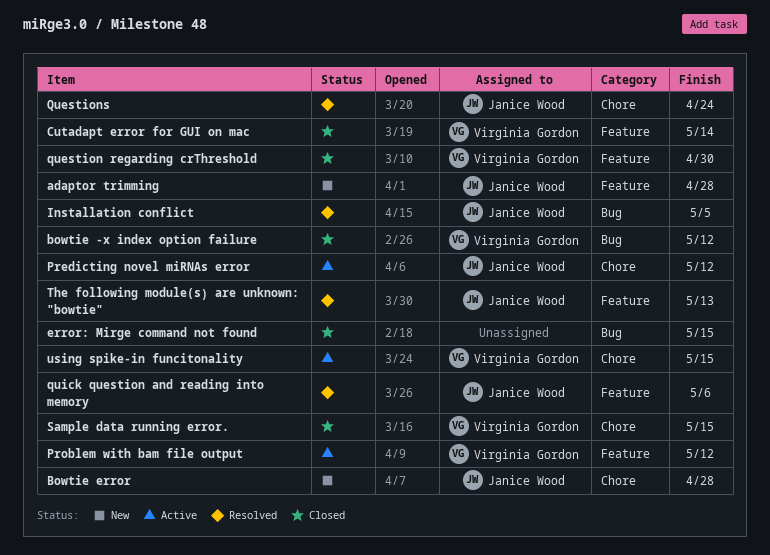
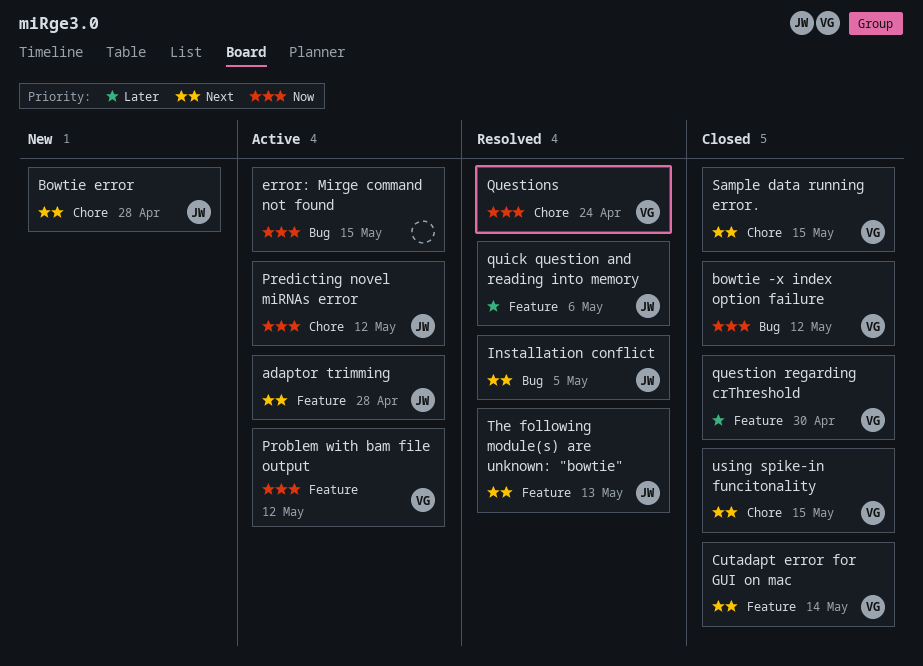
adaptor trimming, status: New -> Active
error: Mirge command not found, status: Closed -> Active
Questions, owner: Janice Wood -> Virginia Gordon
using spike-in funcitonality, status: Active -> Closed

